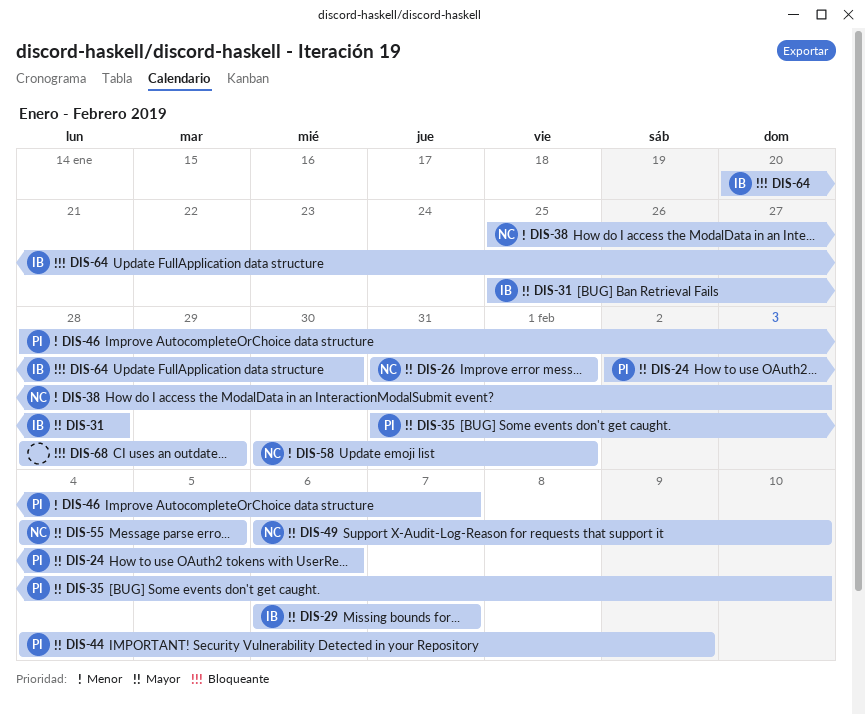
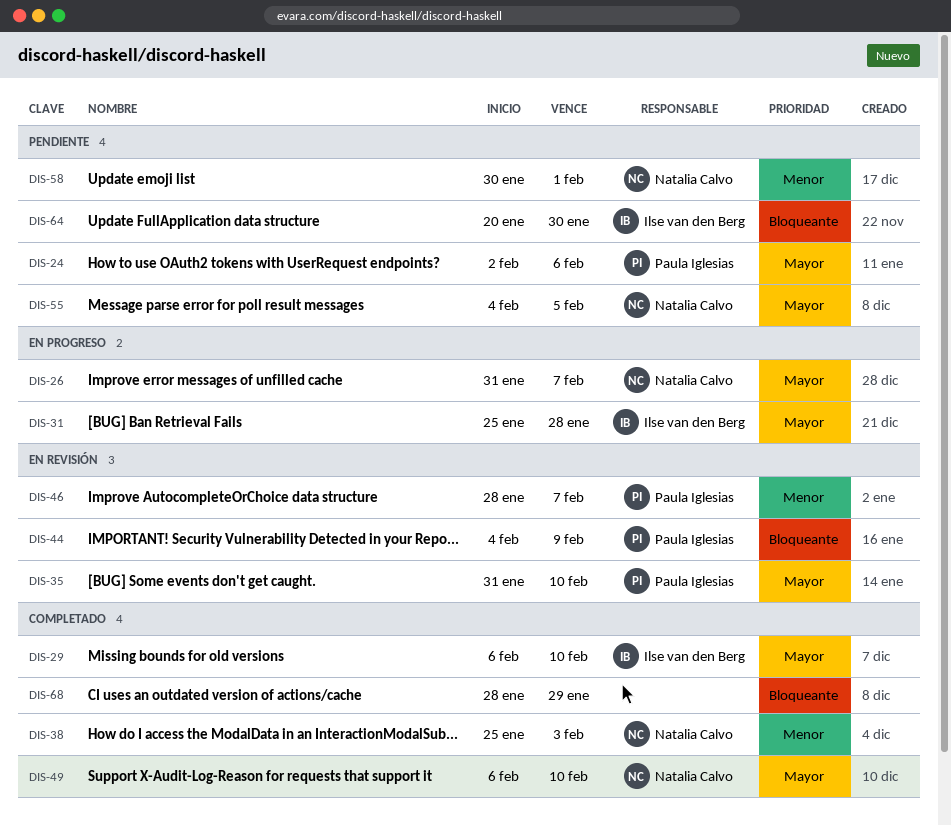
DIS-26, due: Feb 1 -> Feb 7
DIS-29, due: Feb 7 -> Feb 10
DIS-44, priority: Mayor -> Bloqueante

